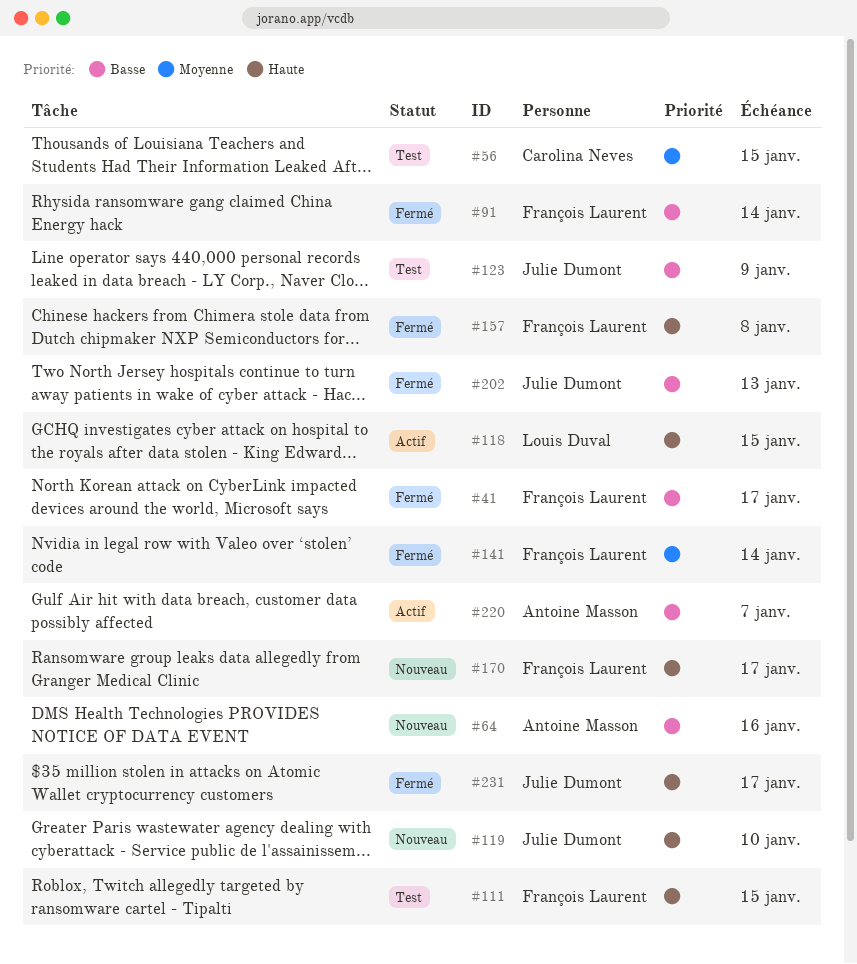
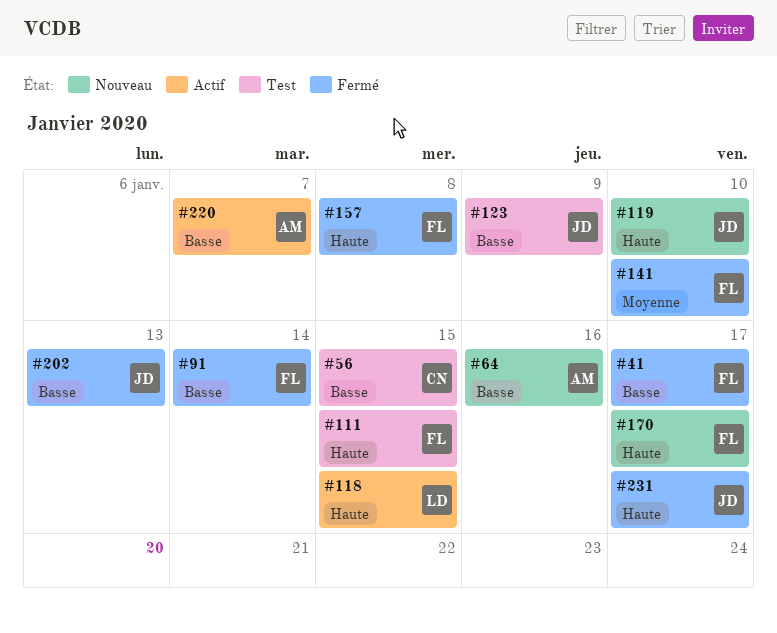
#56, priority: Moyenne -> Basse
#141, due: Jan 14 -> Jan 10

